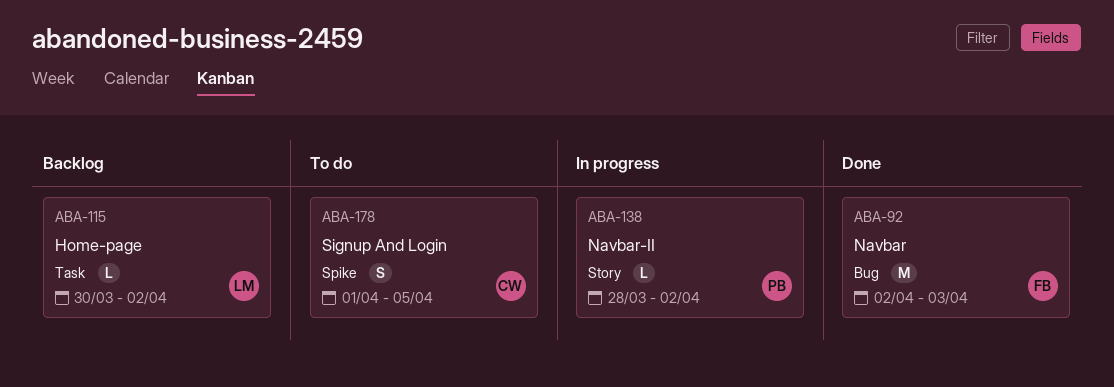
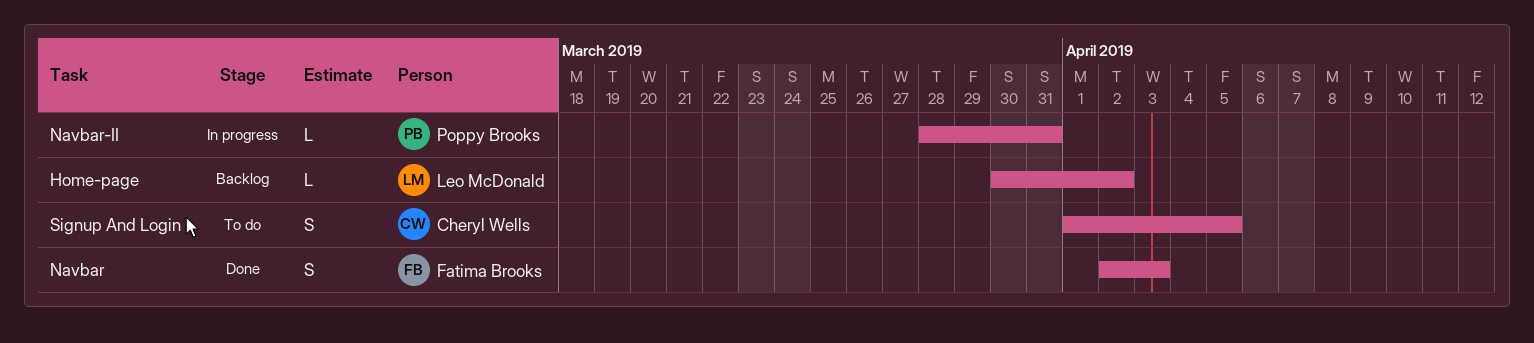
Navbar, estimate: M -> S
Navbar-II, due: Apr 2 -> Mar 31

